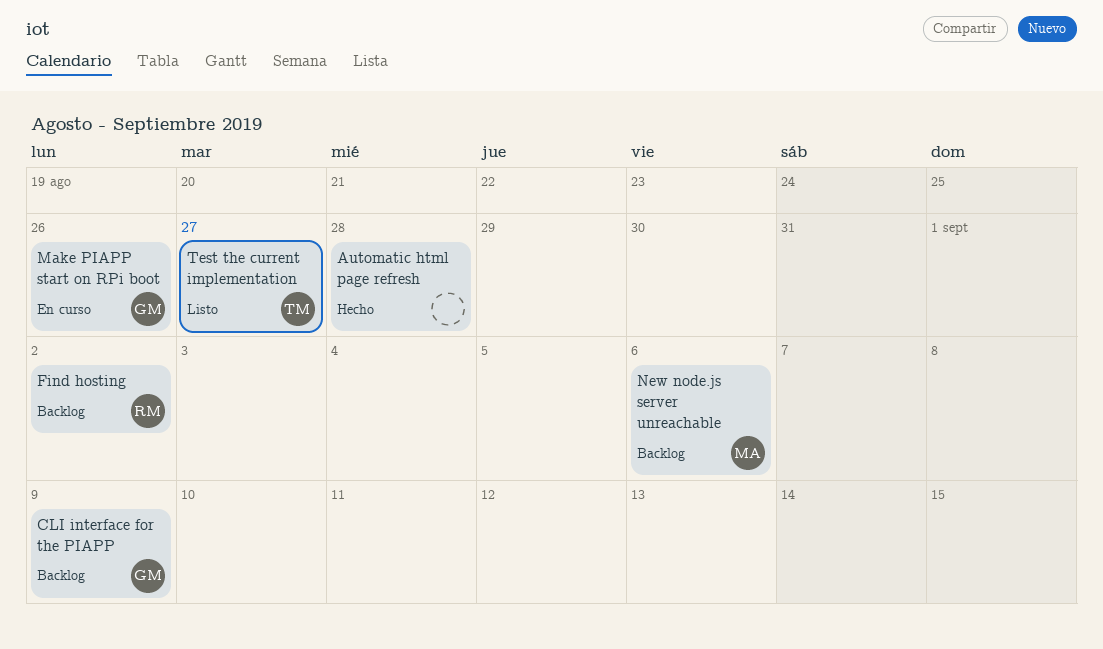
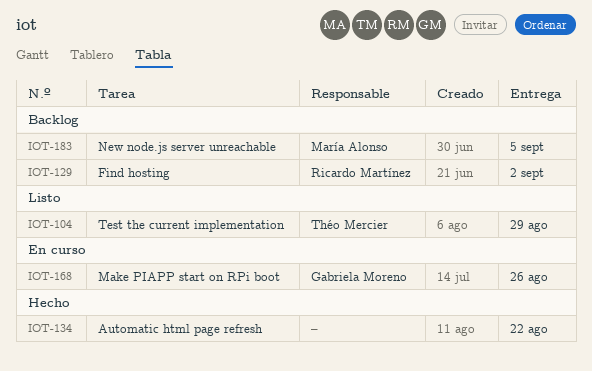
Automatic html page refresh, due: Aug 28 -> Aug 22
CLI interface for the PIAPP: present -> none
New node.js server unreachable, due: Sep 6 -> Sep 5
Test the current implementation, due: Aug 27 -> Aug 29

